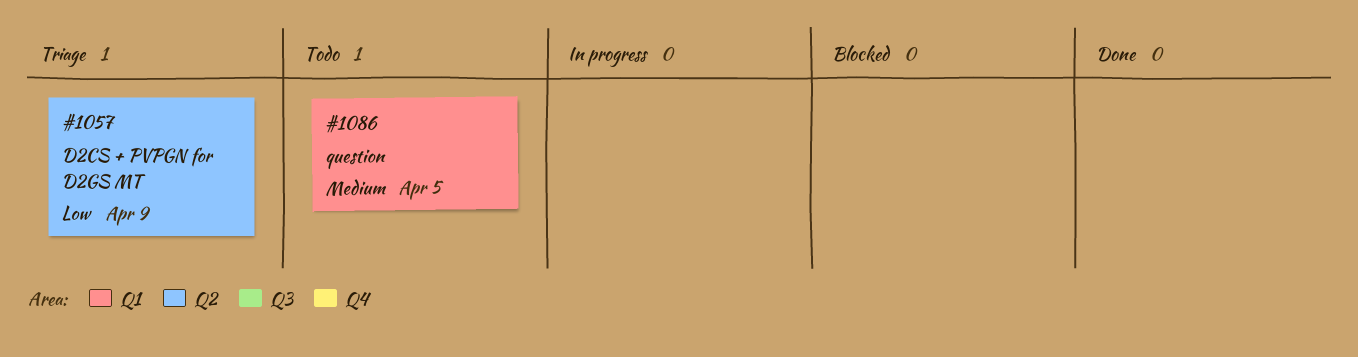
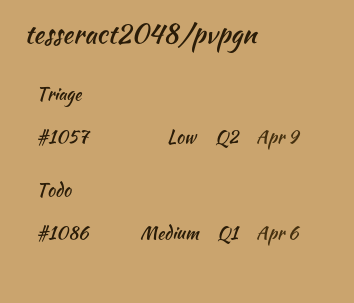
#1086, due: Apr 5 -> Apr 6

